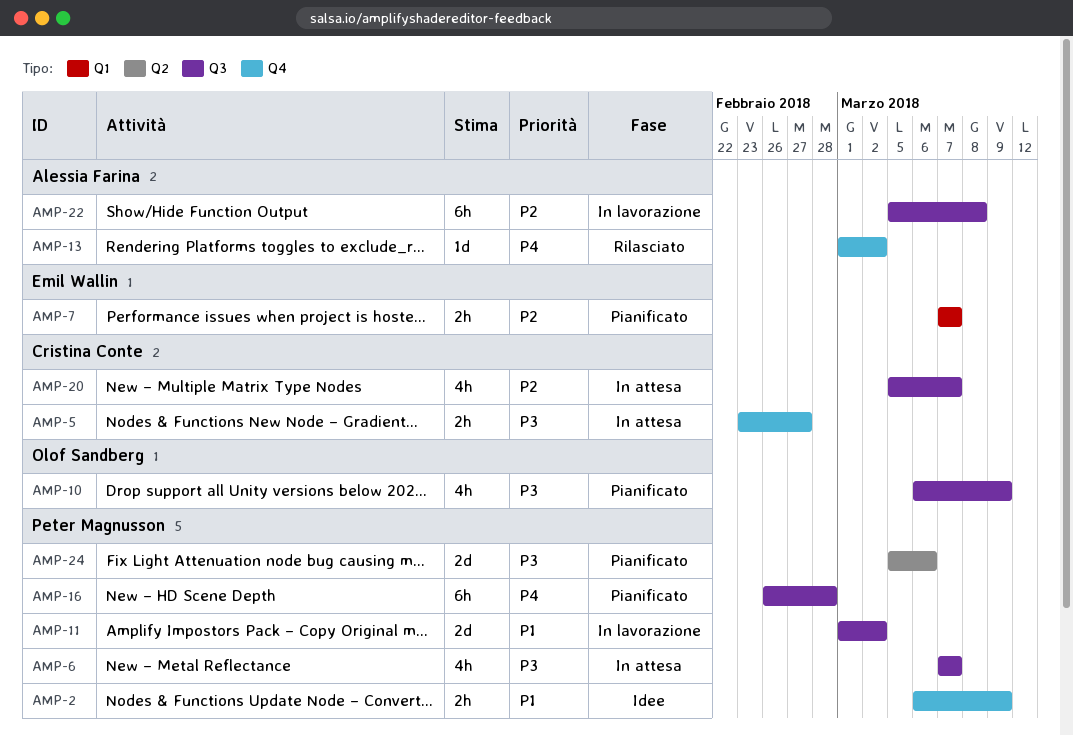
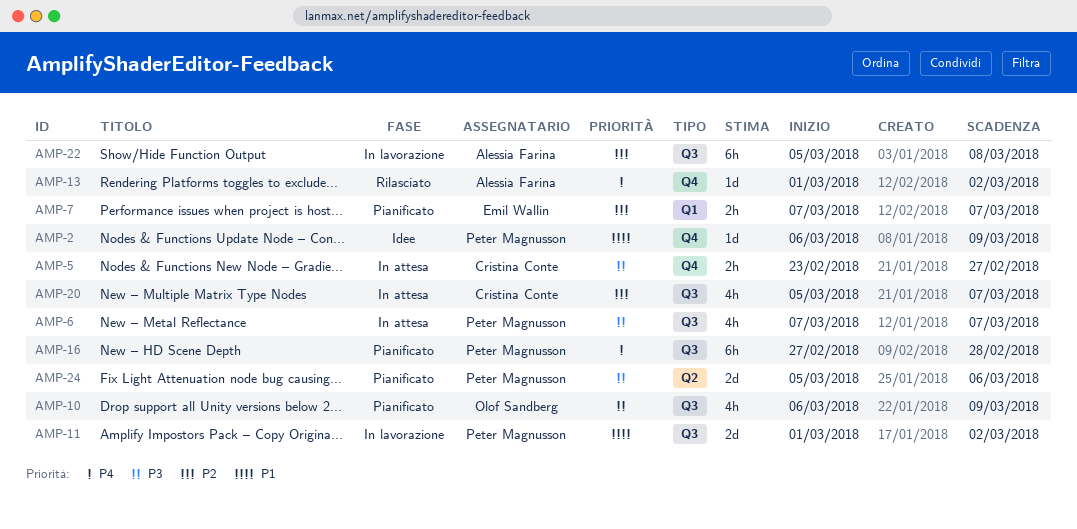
AMP-2, estimate: 2h -> 1d
AMP-16, start: Feb 26 -> Feb 27

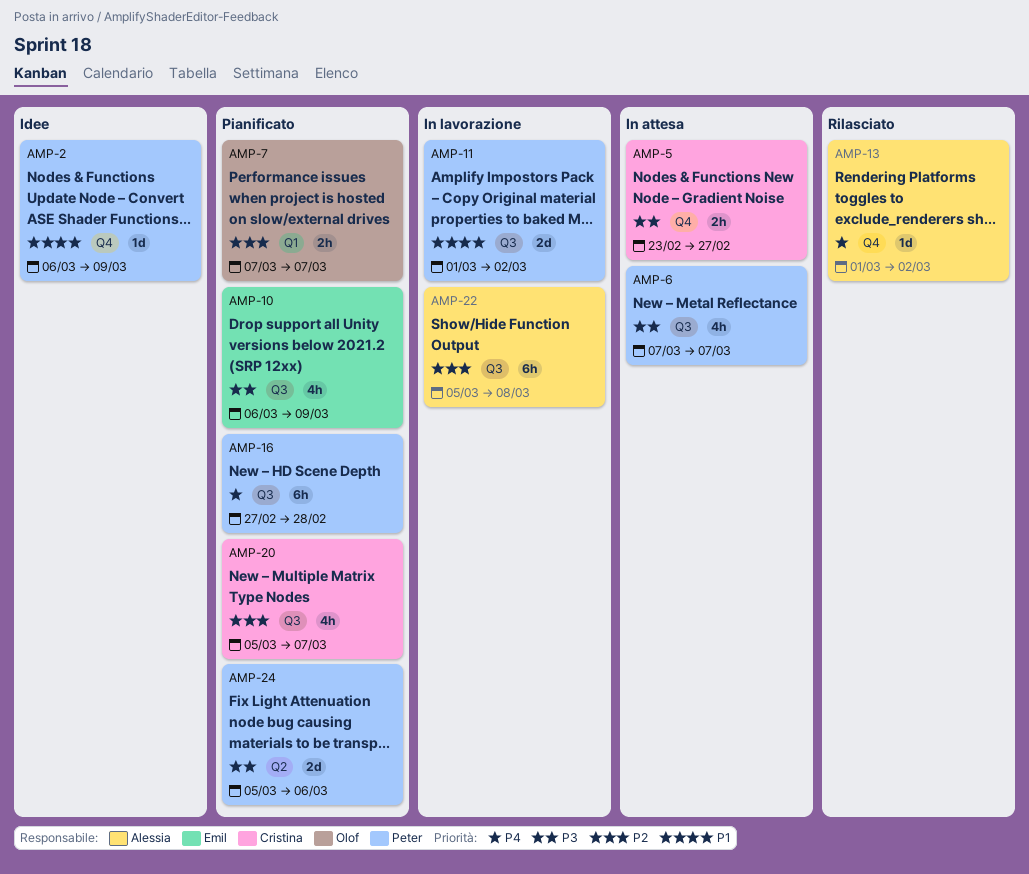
AMP-7, owner: Emil Wallin -> Olof Sandberg
AMP-10, owner: Olof Sandberg -> Emil Wallin
AMP-20, status: In attesa -> Pianificato

